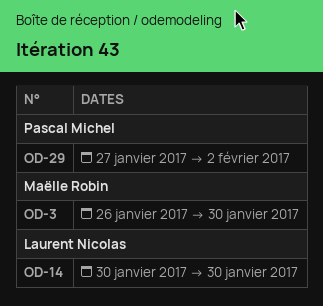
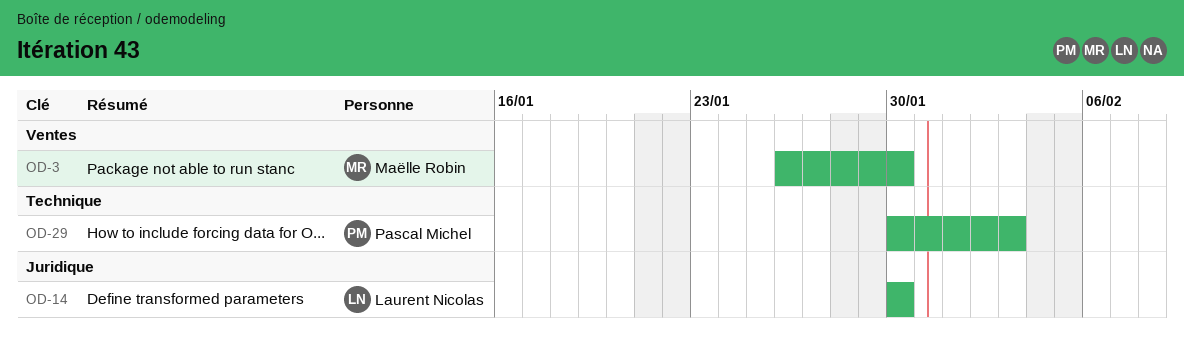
OD-29, start: Jan 27 -> Jan 30
OD-29, due: Feb 2 -> Feb 3

